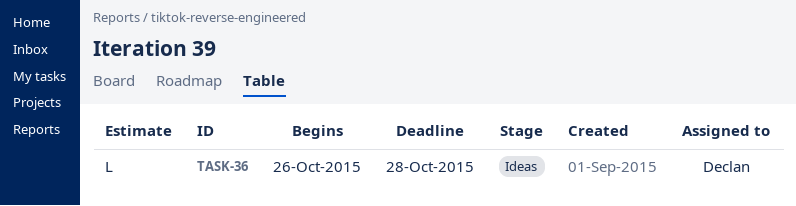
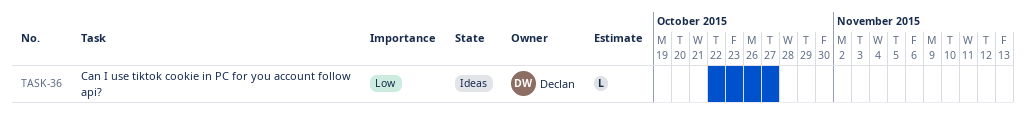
TASK-36, start: Oct 26 -> Oct 22
TASK-36, due: Oct 28 -> Oct 27

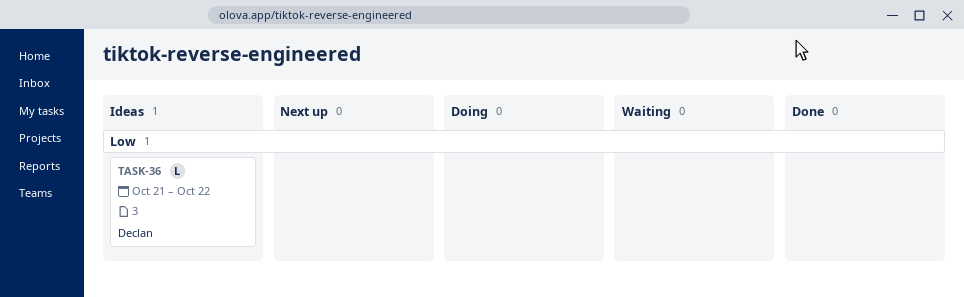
TASK-36, start: Oct 22 -> Oct 21
TASK-36, due: Oct 27 -> Oct 22

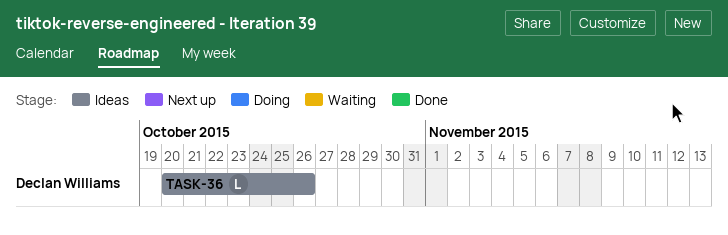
TASK-36, start: Oct 21 -> Oct 20
TASK-36, due: Oct 22 -> Oct 26

